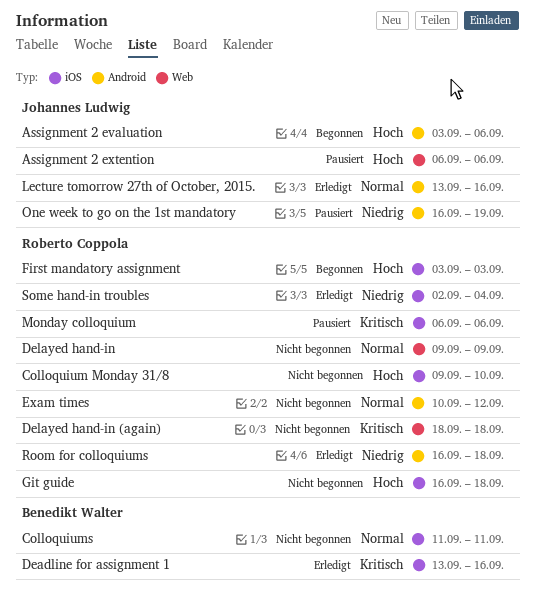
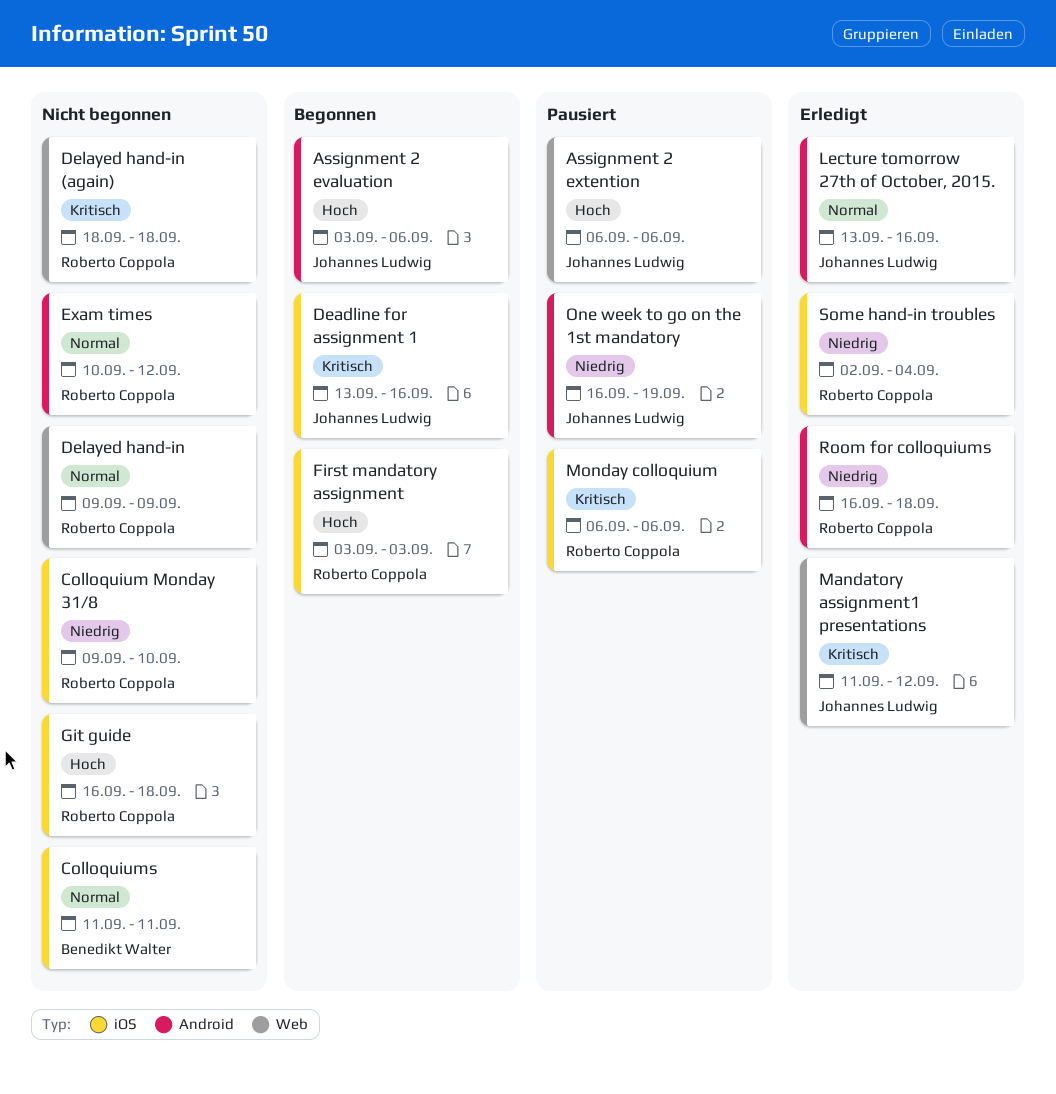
Colloquium Monday 31/8, priority: Hoch -> Niedrig
Deadline for assignment 1, status: Erledigt -> Begonnen
Deadline for assignment 1, owner: Benedikt Walter -> Johannes Ludwig
Mandatory assignment1 presentations: none -> present

